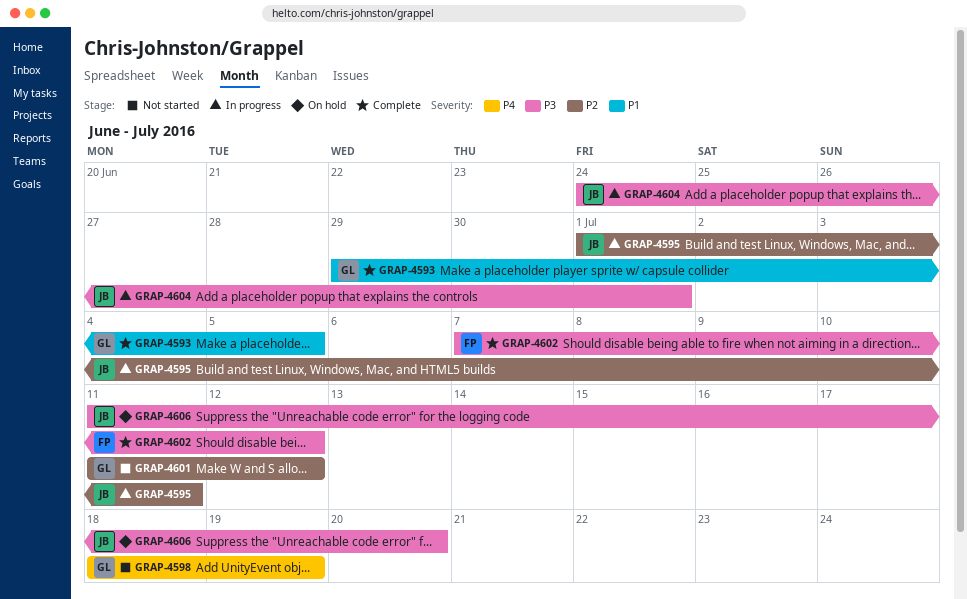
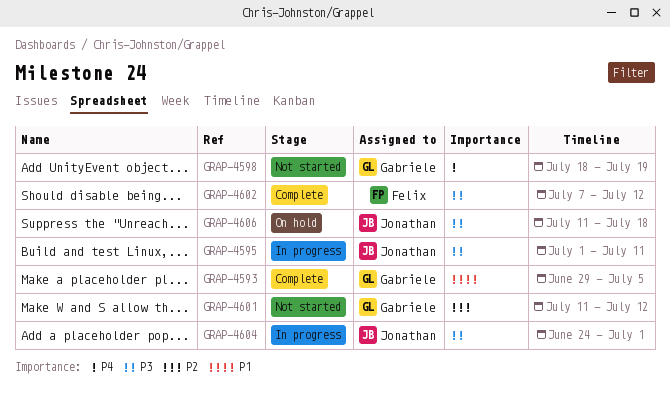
GRAP-4595, priority: P2 -> P3
GRAP-4606, due: Jul 20 -> Jul 18

